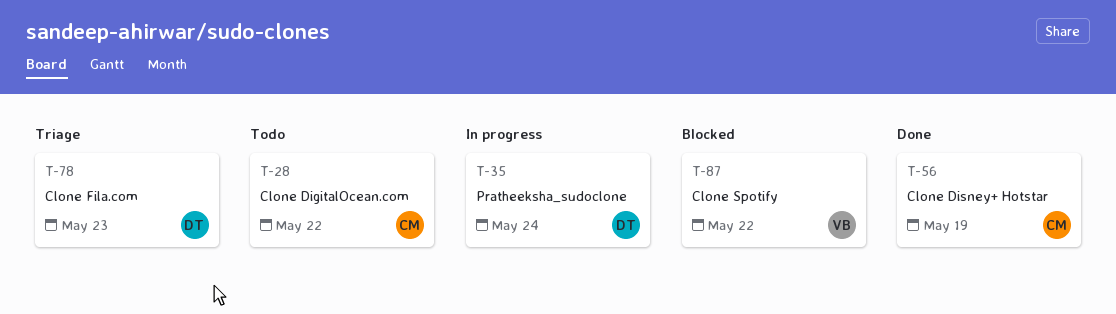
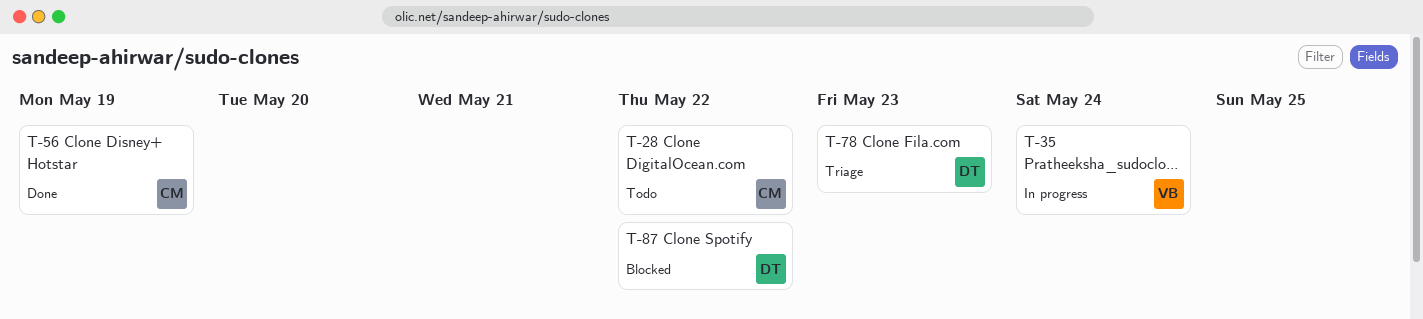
T-35, owner: DT -> VB
T-87, owner: VB -> DT

